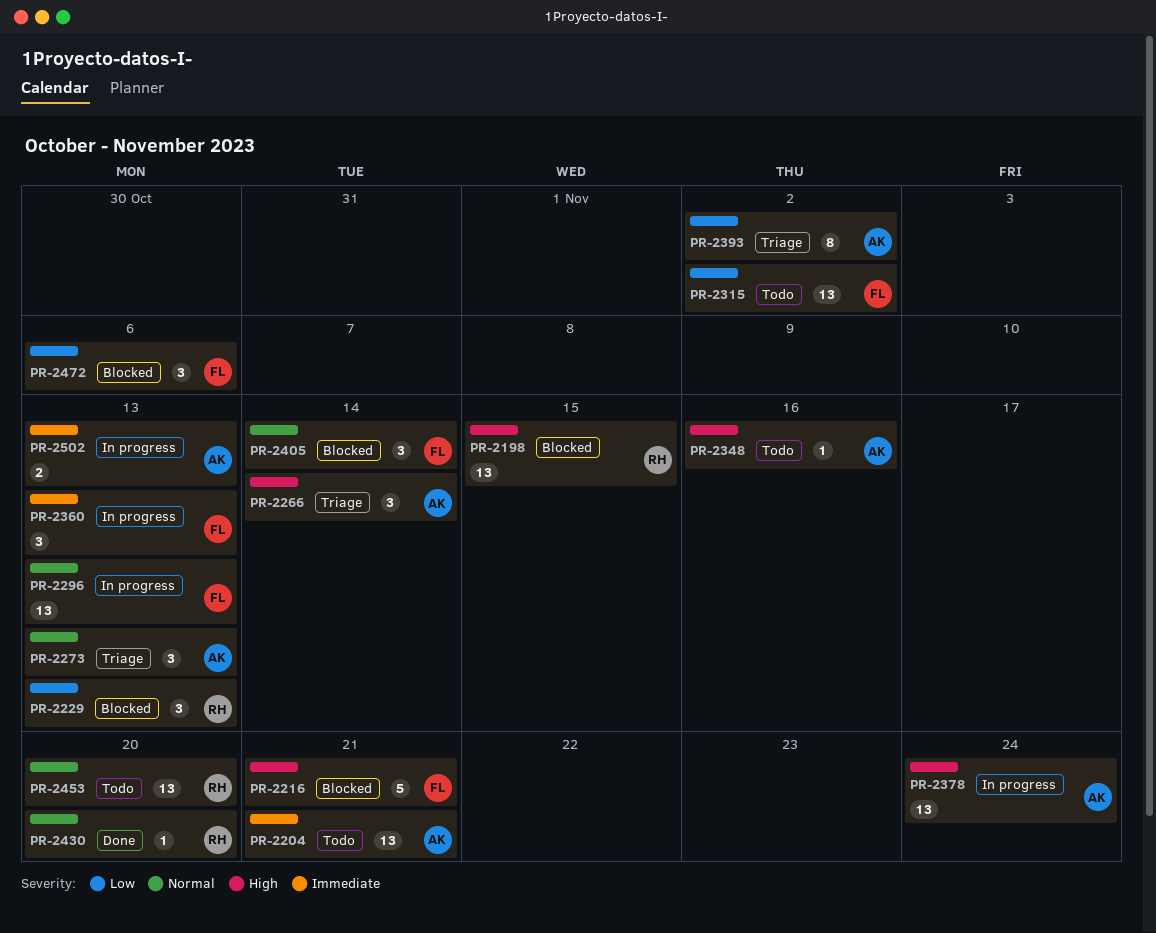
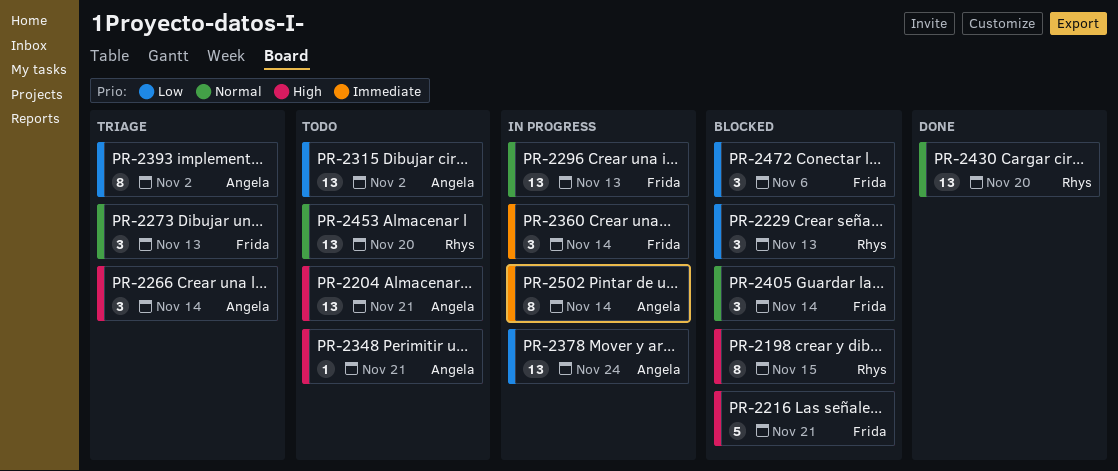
PR-2198, estimate: 13 -> 8
PR-2204, priority: Immediate -> High
PR-2273, owner: Angela -> Frida
PR-2315, owner: Frida -> Angela
PR-2348, due: Nov 16 -> Nov 21
PR-2360, due: Nov 13 -> Nov 14
PR-2378, priority: High -> Low
PR-2430, estimate: 1 -> 13
PR-2502, estimate: 2 -> 8
PR-2502, due: Nov 13 -> Nov 14

